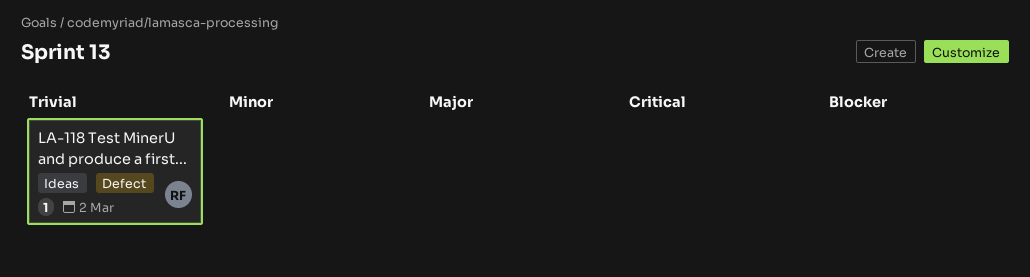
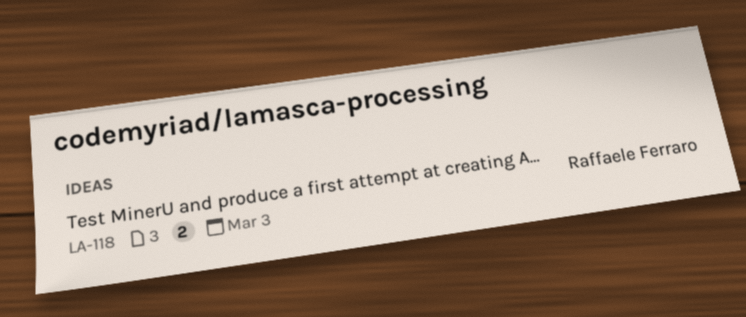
LA-118, estimate: 1 -> 2
LA-118, due: Mar 2 -> Mar 3

